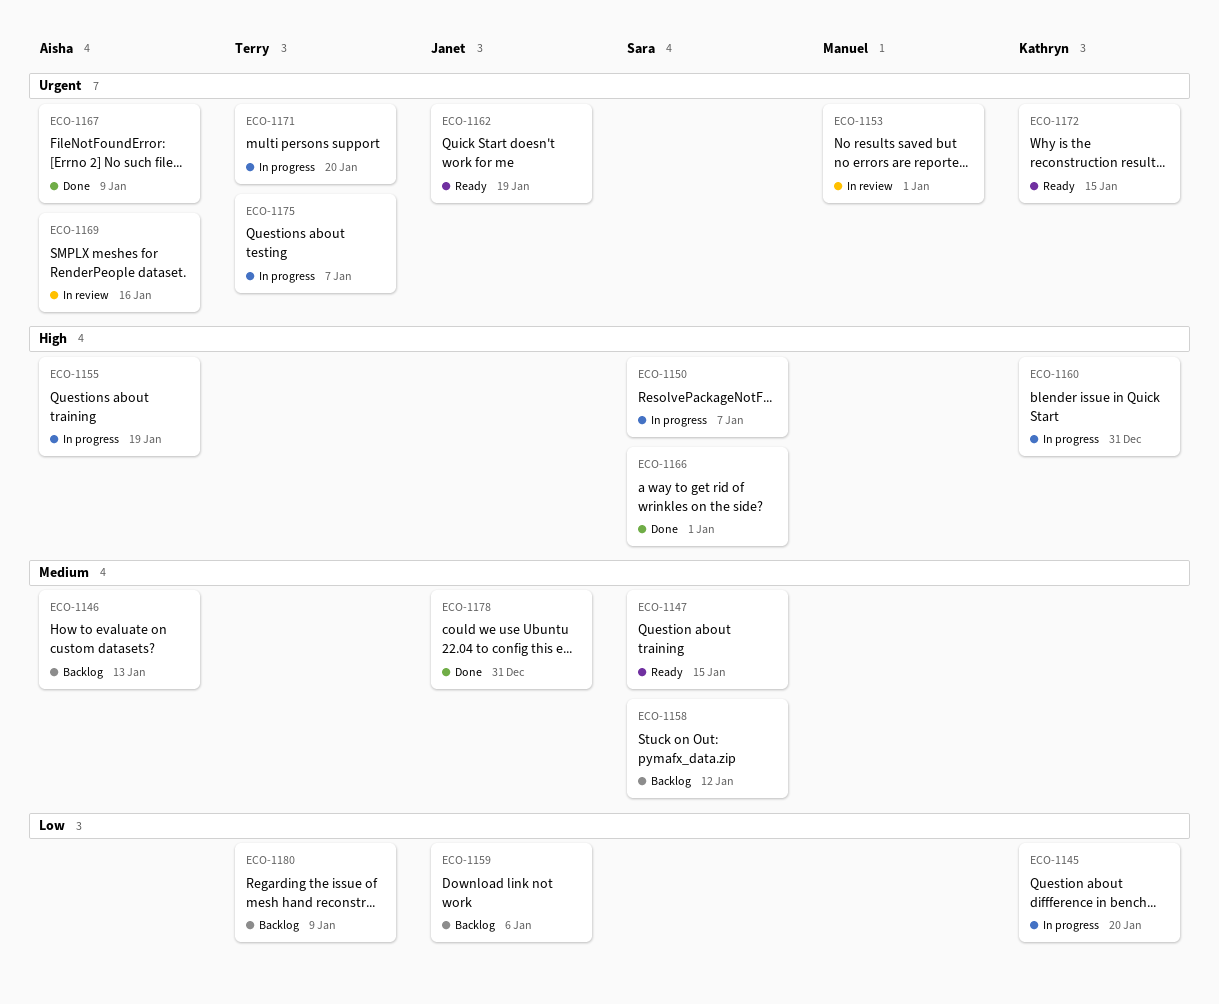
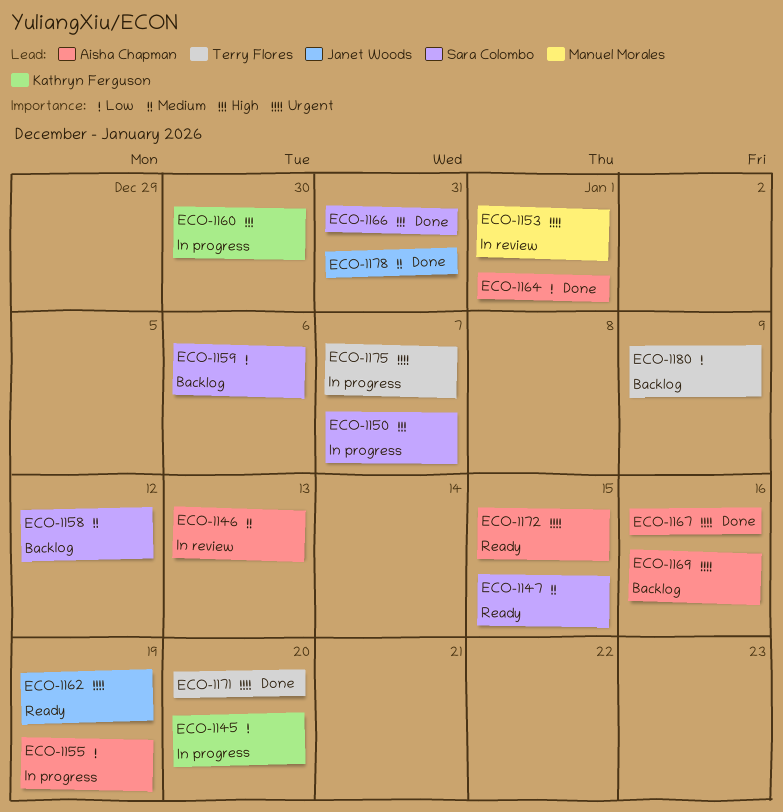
ECO-1146, status: Backlog -> In review
ECO-1155, priority: High -> Low
ECO-1159, owner: Janet Woods -> Sara Colombo
ECO-1160, due: Dec 31 -> Dec 30
ECO-1164: none -> present
ECO-1166, due: Jan 1 -> Dec 31
ECO-1167, due: Jan 9 -> Jan 16
ECO-1169, status: In review -> Backlog
ECO-1171, status: In progress -> Done
ECO-1172, owner: Kathryn Ferguson -> Aisha Chapman

